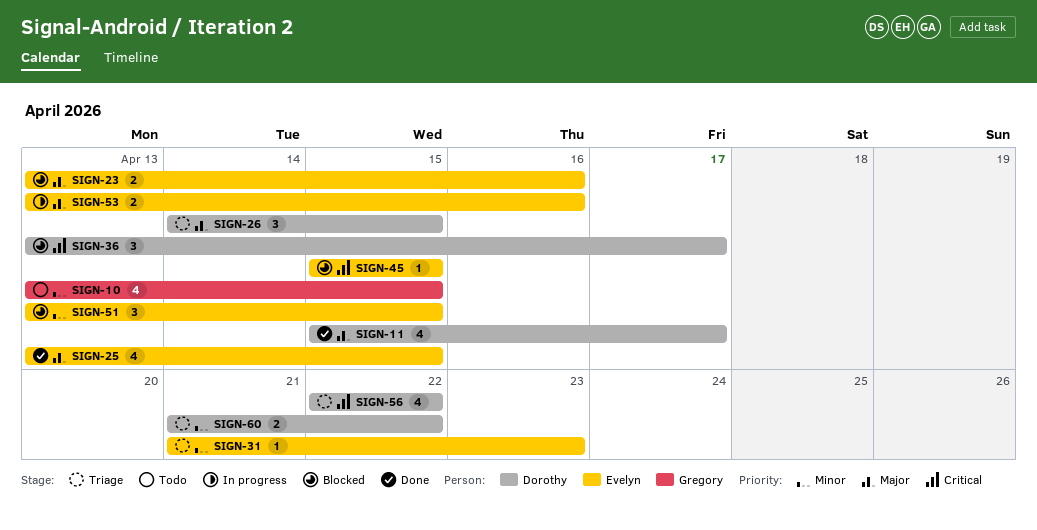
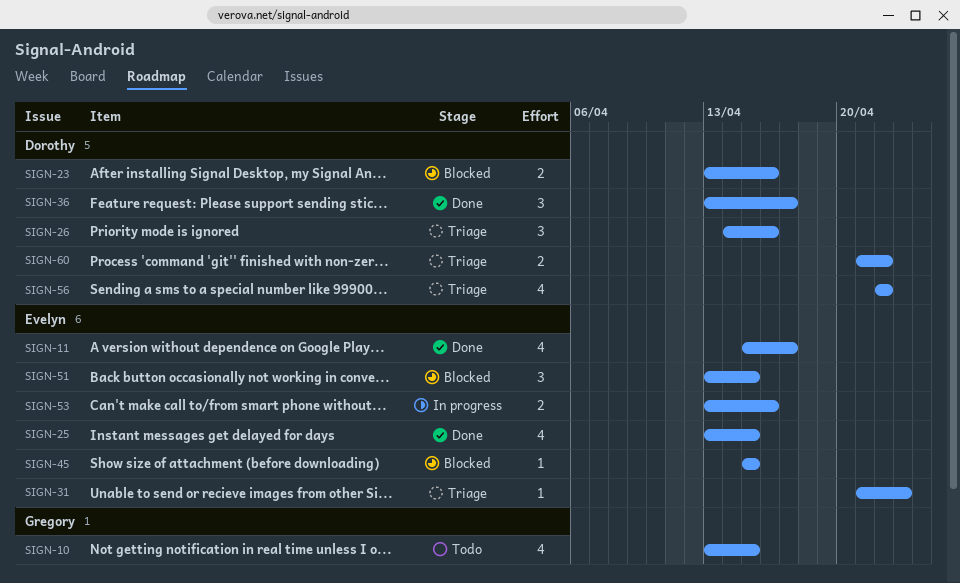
SIGN-11, owner: Dorothy -> Evelyn
SIGN-23, owner: Evelyn -> Dorothy
SIGN-26, due: Apr 15 -> Apr 16
SIGN-36, status: Blocked -> Done

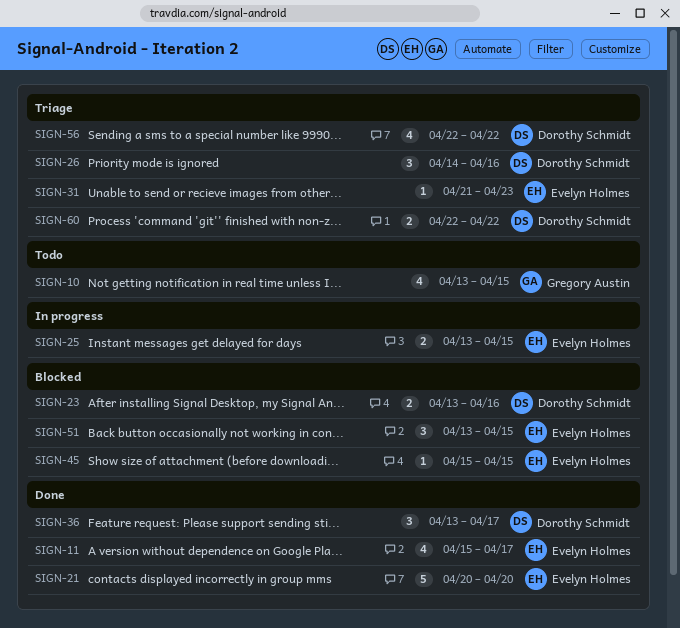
SIGN-21: none -> present
SIGN-25, status: Done -> In progress
SIGN-25, estimate: 4 -> 2
SIGN-53: present -> none
SIGN-60, start: Apr 21 -> Apr 22

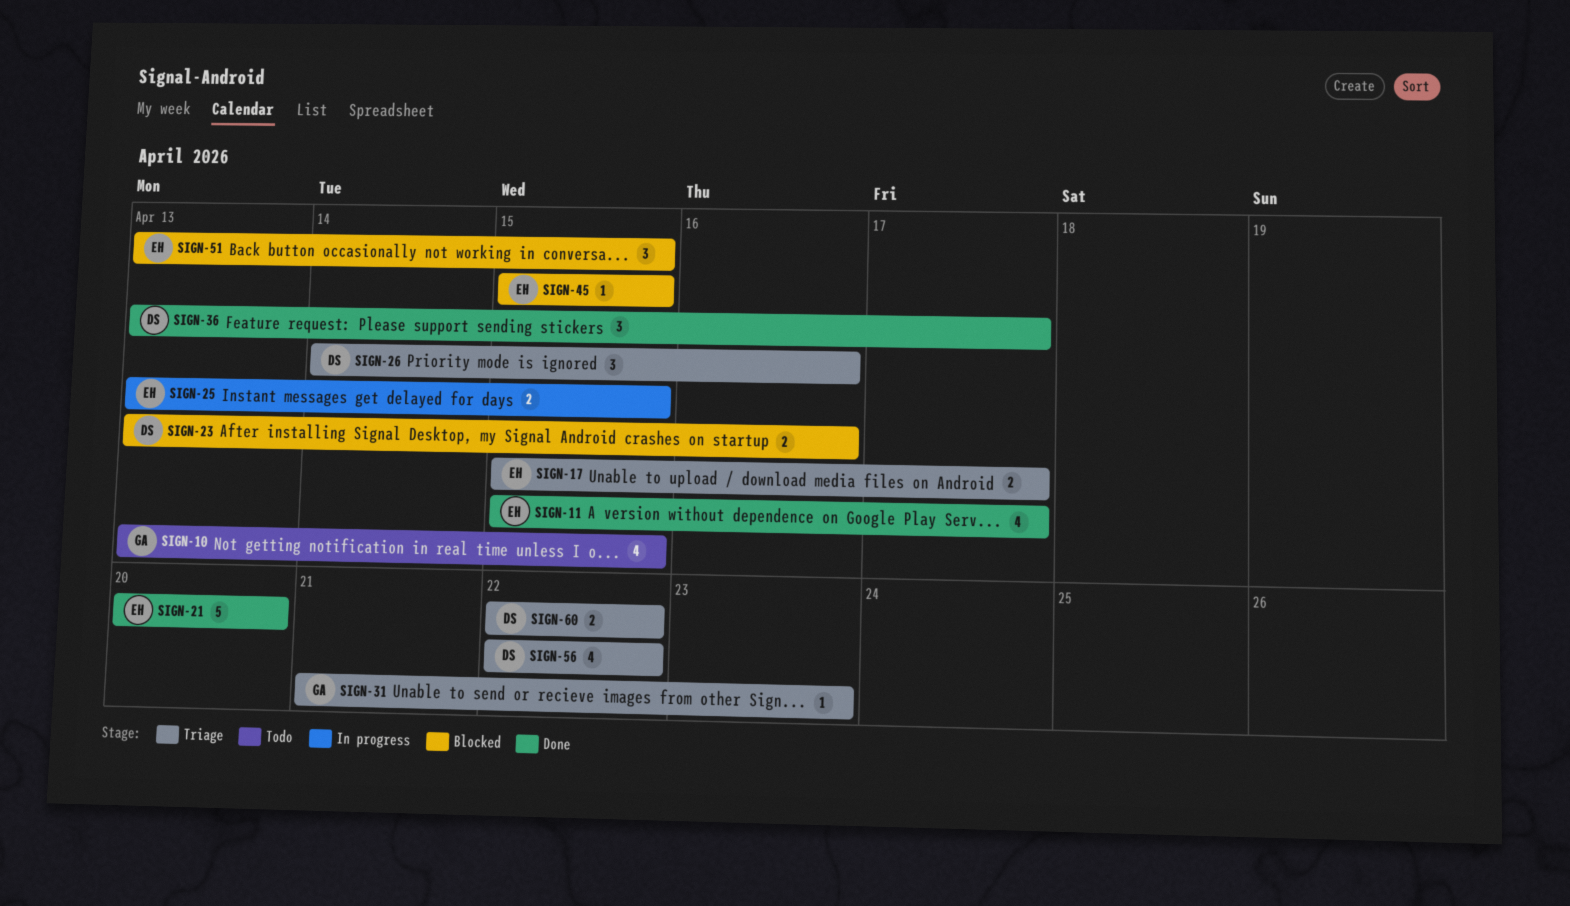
SIGN-17: none -> present
SIGN-31, owner: Evelyn Holmes -> Gregory Austin

